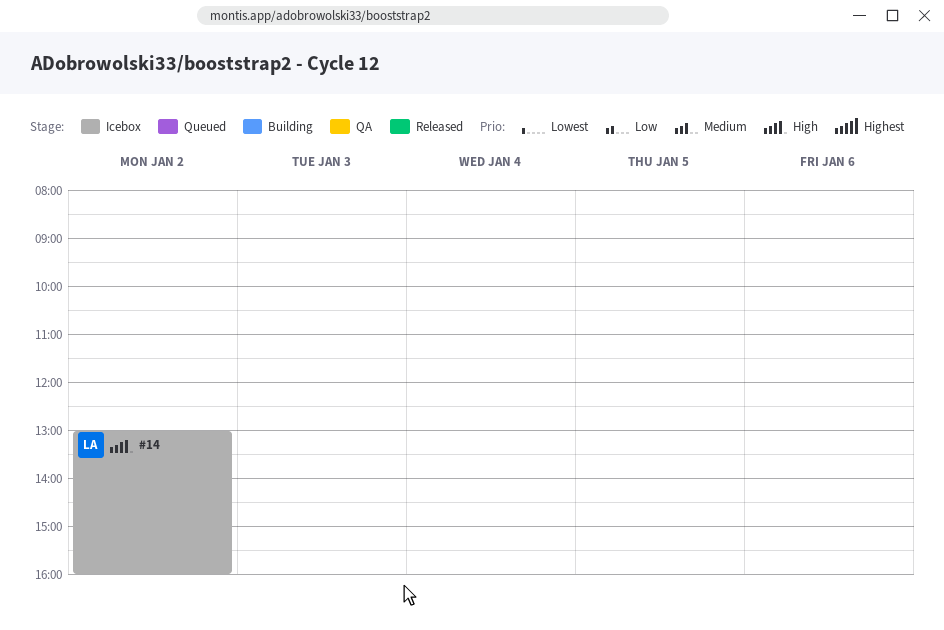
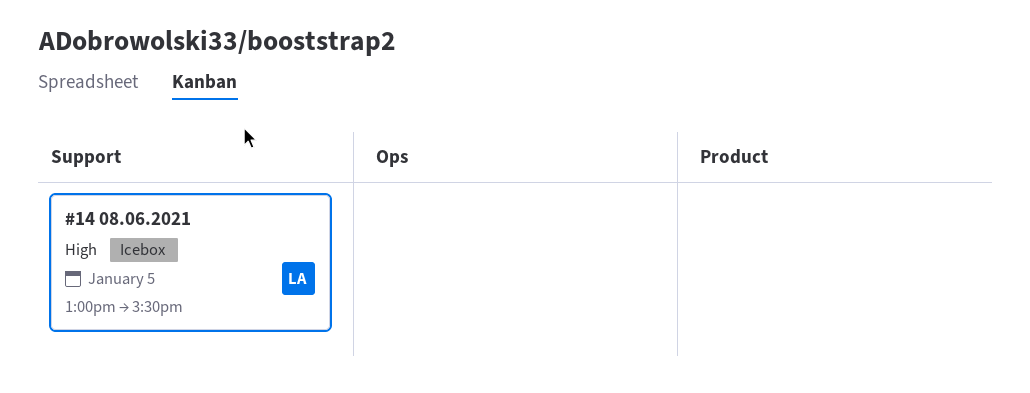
#14, day: Jan 2 -> Jan 5
#14, ends: 16:00 -> 15:30

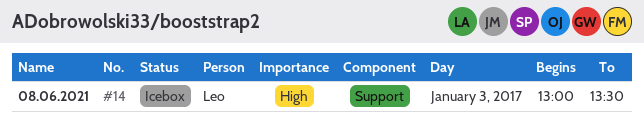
#14, day: Jan 5 -> Jan 3
#14, ends: 15:30 -> 13:30

